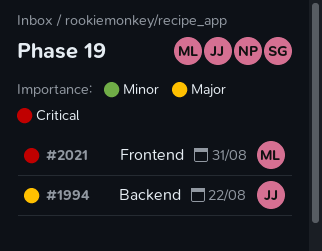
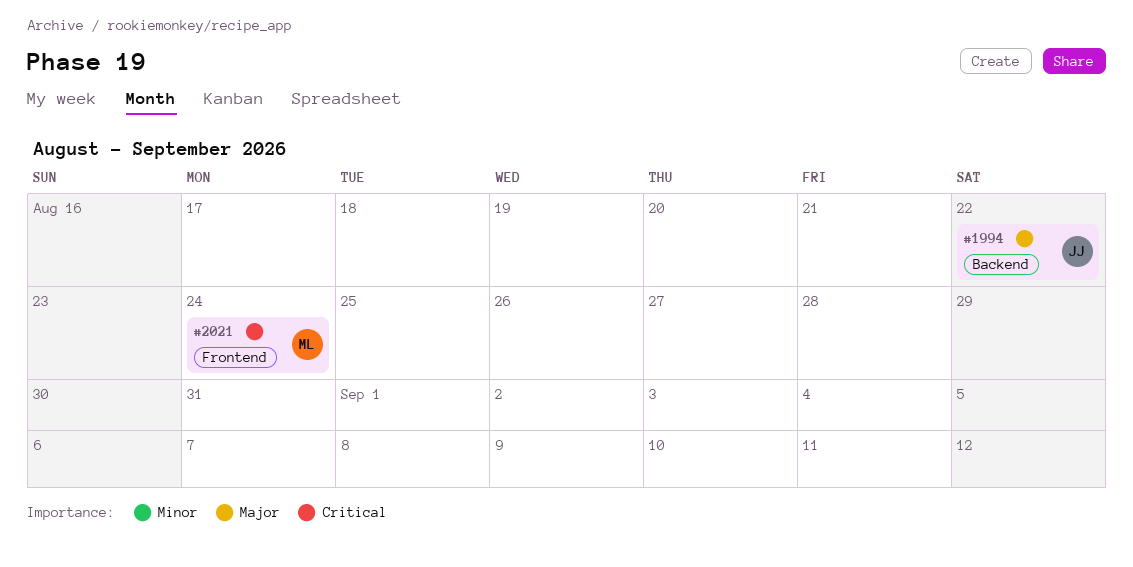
#2021, due: Aug 31 -> Aug 24

